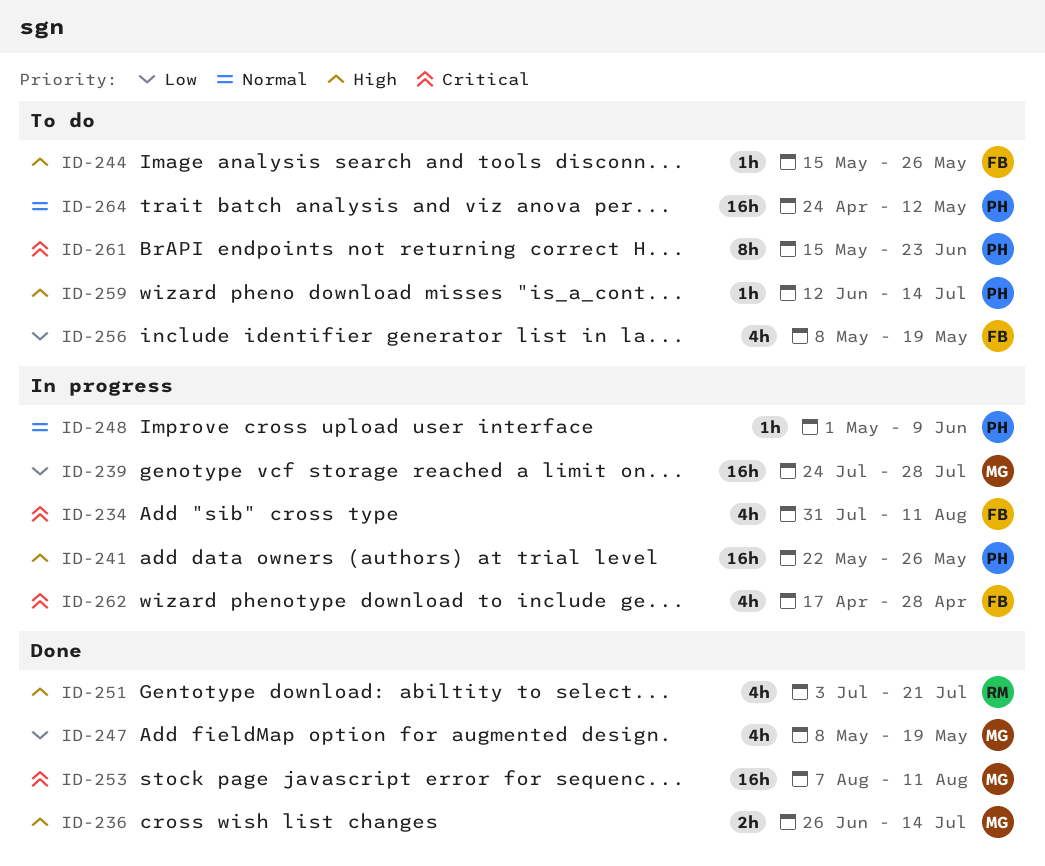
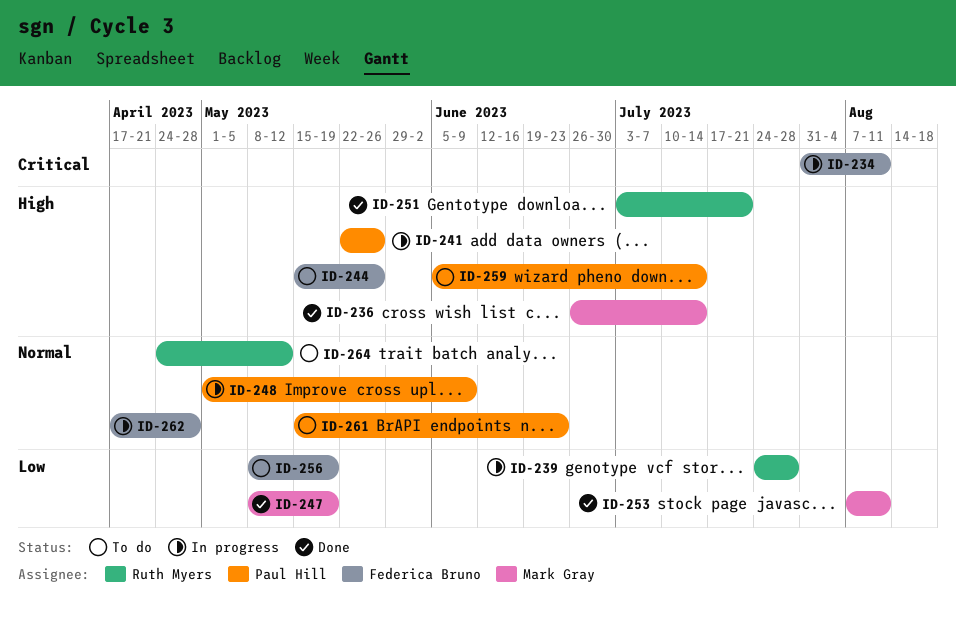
ID-239, owner: Mark Gray -> Ruth Myers
ID-253, priority: Critical -> Low
ID-259, start: Jun 12 -> Jun 5
ID-261, priority: Critical -> Normal
ID-262, priority: Critical -> Normal
ID-264, owner: Paul Hill -> Ruth Myers

